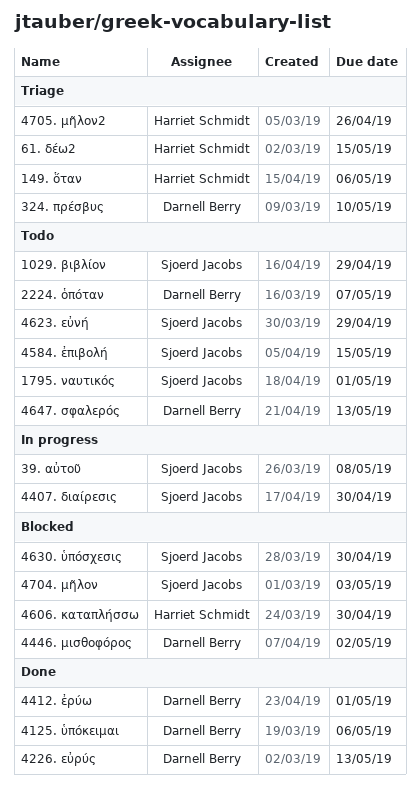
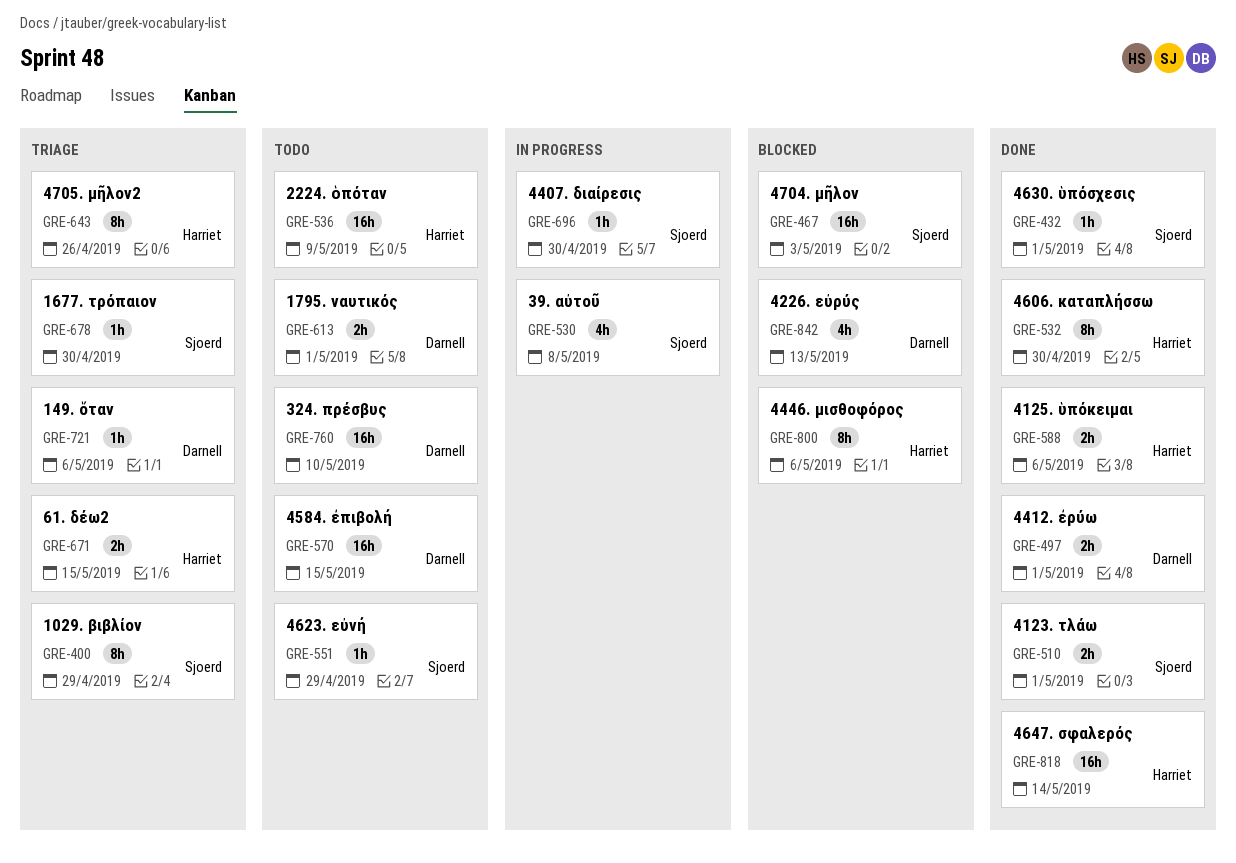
1029. βιβλίον, status: Todo -> Triage
149. ὅταν, owner: Harriet Schmidt -> Darnell Berry
1677. τρόπαιον: none -> present
1795. ναυτικός, owner: Sjoerd Jacobs -> Darnell Berry
2224. ὁπόταν, owner: Darnell Berry -> Harriet Schmidt
2224. ὁπόταν, due: May 7 -> May 9
324. πρέσβυς, status: Triage -> Todo
4123. τλάω: none -> present
4125. ὑπόκειμαι, owner: Darnell Berry -> Harriet Schmidt
4226. εὐρύς, status: Done -> Blocked
4446. μισθοφόρος, owner: Darnell Berry -> Harriet Schmidt
4446. μισθοφόρος, due: May 2 -> May 6
4584. ἐπιβολή, owner: Sjoerd Jacobs -> Darnell Berry
4606. καταπλήσσω, status: Blocked -> Done
4630. ὑπόσχεσις, status: Blocked -> Done
4630. ὑπόσχεσις, due: Apr 30 -> May 1
4647. σφαλερός, status: Todo -> Done
4647. σφαλερός, owner: Darnell Berry -> Harriet Schmidt
4647. σφαλερός, due: May 13 -> May 14

